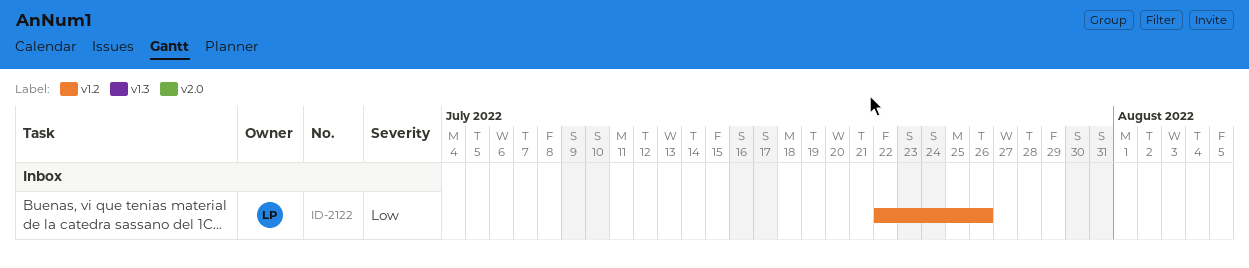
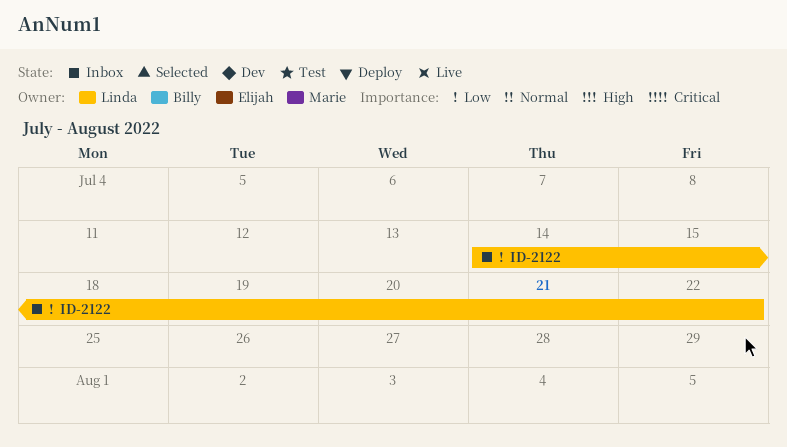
ID-2122, start: Jul 22 -> Jul 14
ID-2122, due: Jul 26 -> Jul 22

